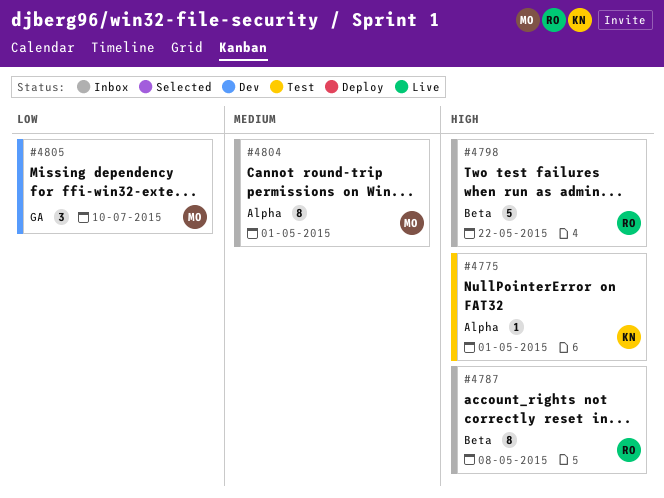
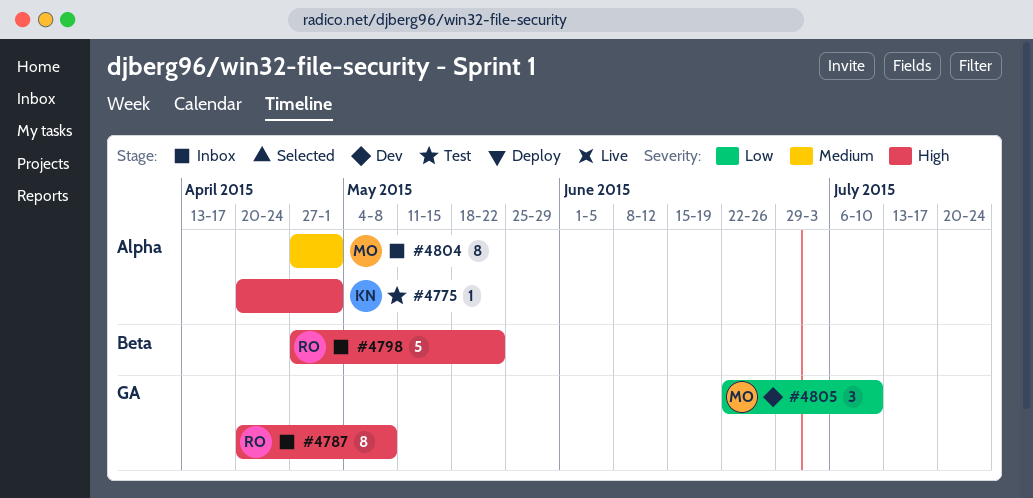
#4787, label: Beta -> GA

